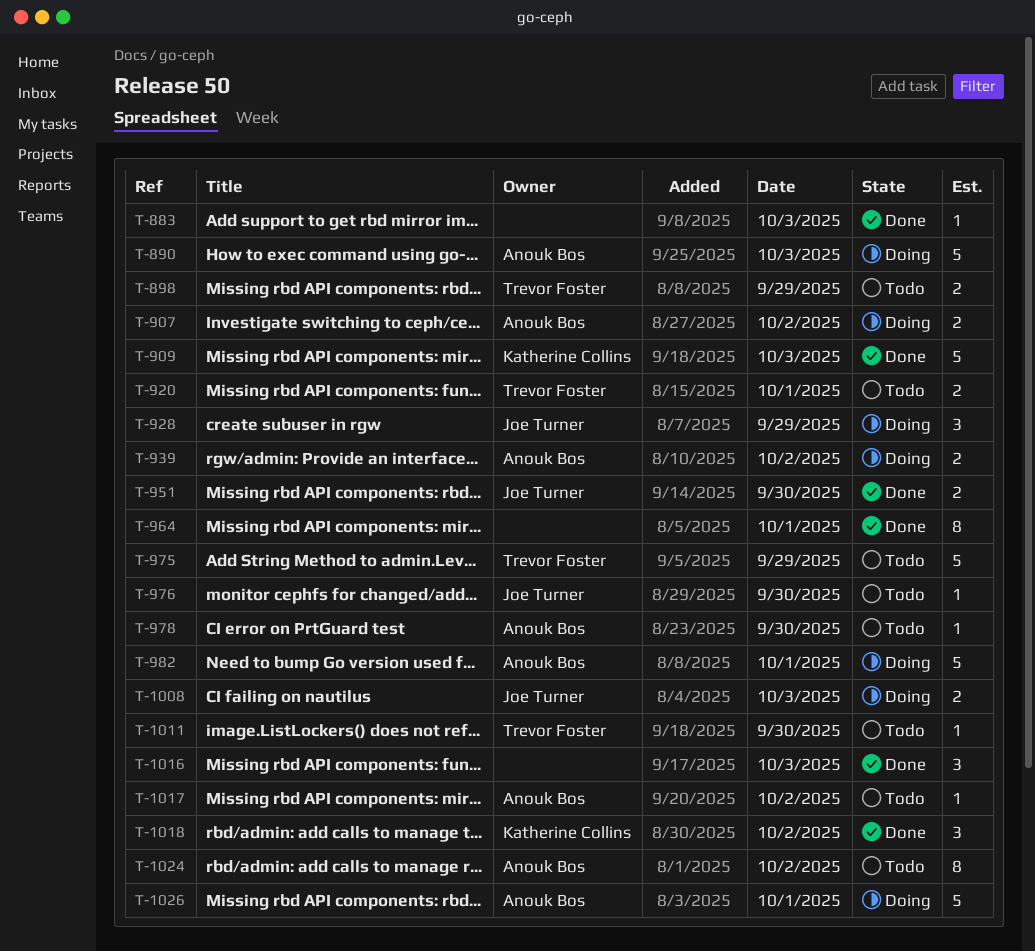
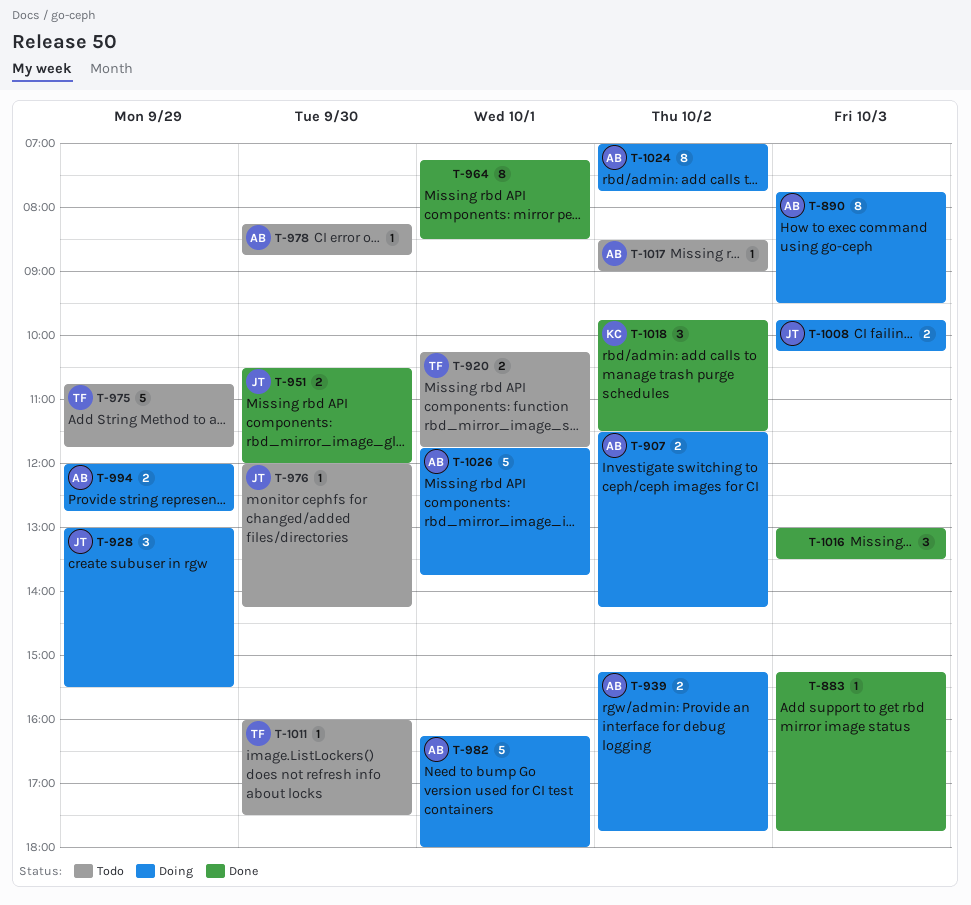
T-890, estimate: 5 -> 8
T-898: present -> none
T-909: present -> none
T-994: none -> present
T-1024, status: Todo -> Doing

